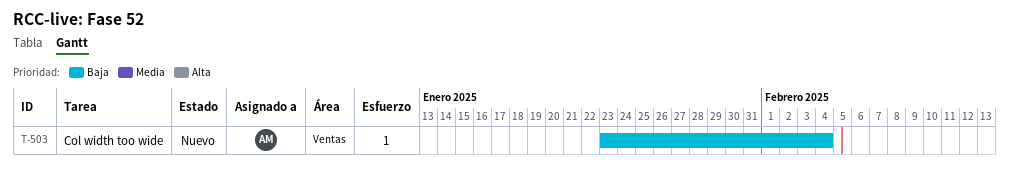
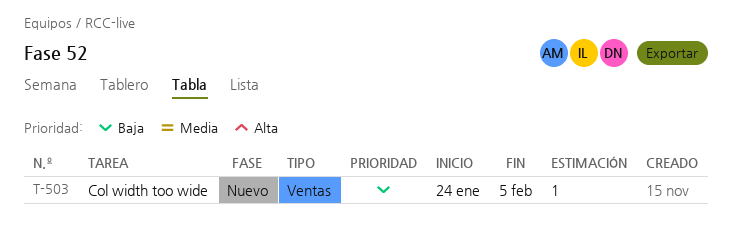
T-503, start: Jan 23 -> Jan 24
T-503, due: Feb 4 -> Feb 5

